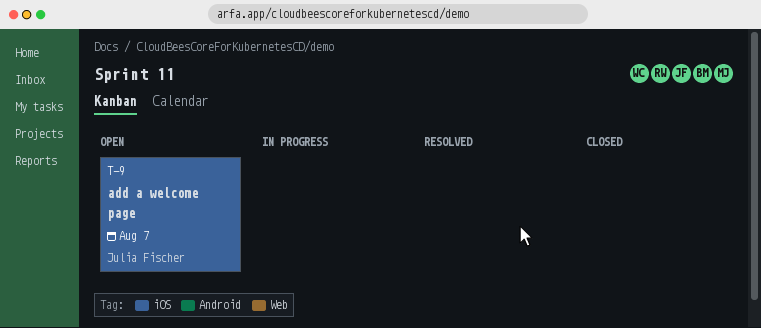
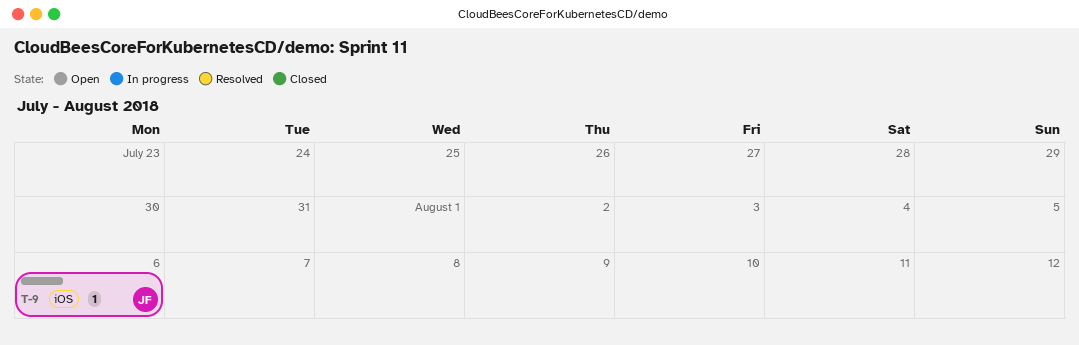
T-9, due: Aug 7 -> Aug 6

